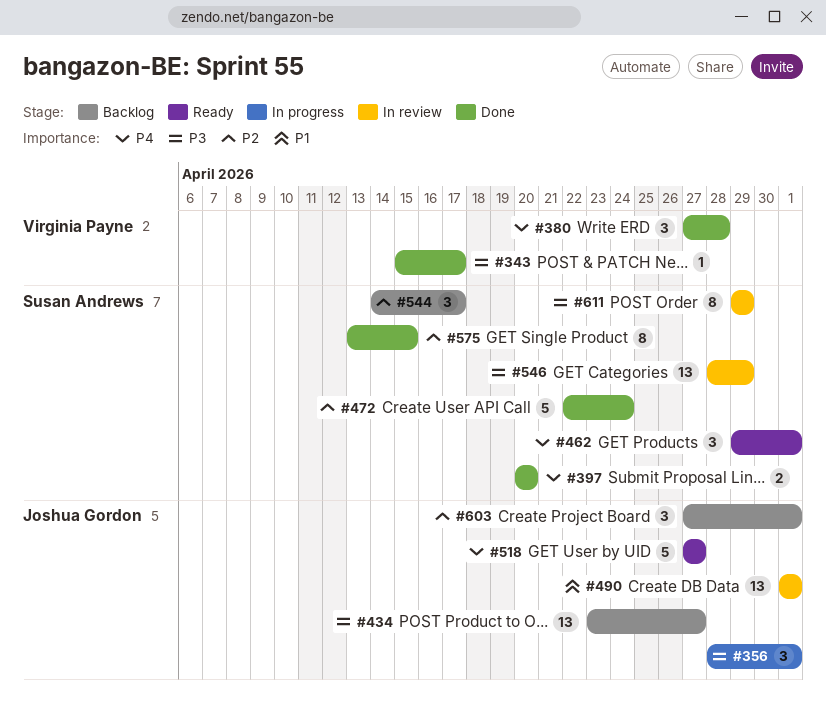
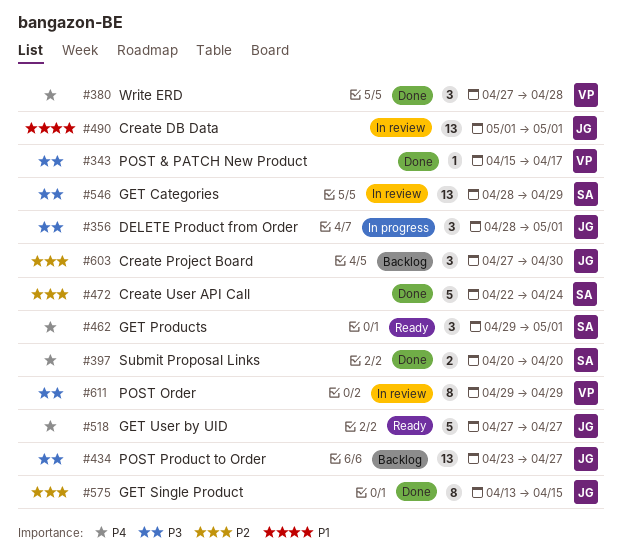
#544: present -> none
#575, owner: Susan Andrews -> Joshua Gordon
#603, due: May 1 -> Apr 30
#611, owner: Susan Andrews -> Virginia Payne

